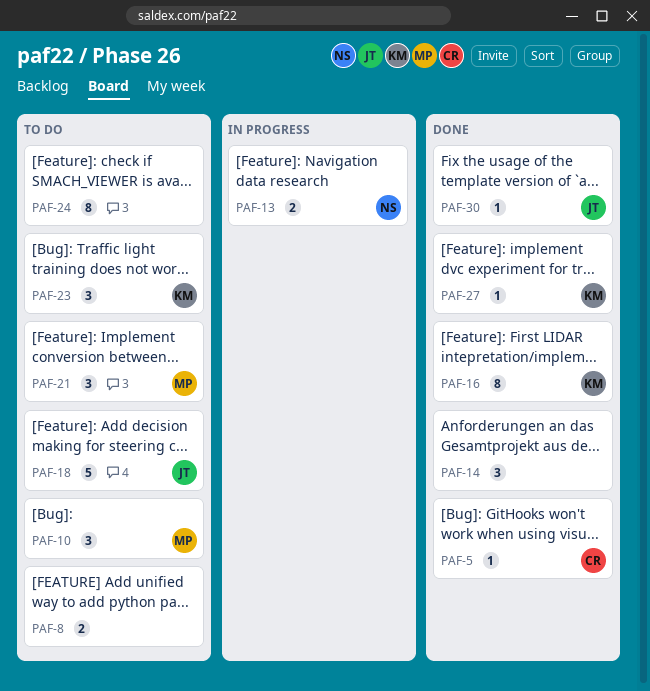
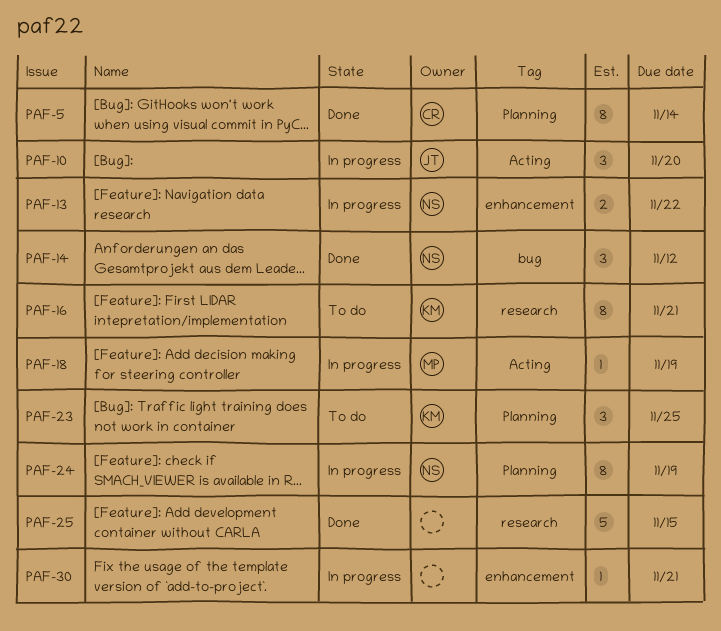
PAF-5, estimate: 1 -> 8
PAF-8: present -> none
PAF-10, status: To do -> In progress
PAF-10, owner: MP -> JT
PAF-14, owner: none -> NS
PAF-16, status: Done -> To do
PAF-18, status: To do -> In progress
PAF-18, owner: JT -> MP
PAF-18, estimate: 5 -> 1
PAF-21: present -> none
PAF-24, status: To do -> In progress
PAF-24, owner: none -> NS
PAF-25: none -> present
PAF-27: present -> none
PAF-30, status: Done -> In progress
PAF-30, owner: JT -> none

